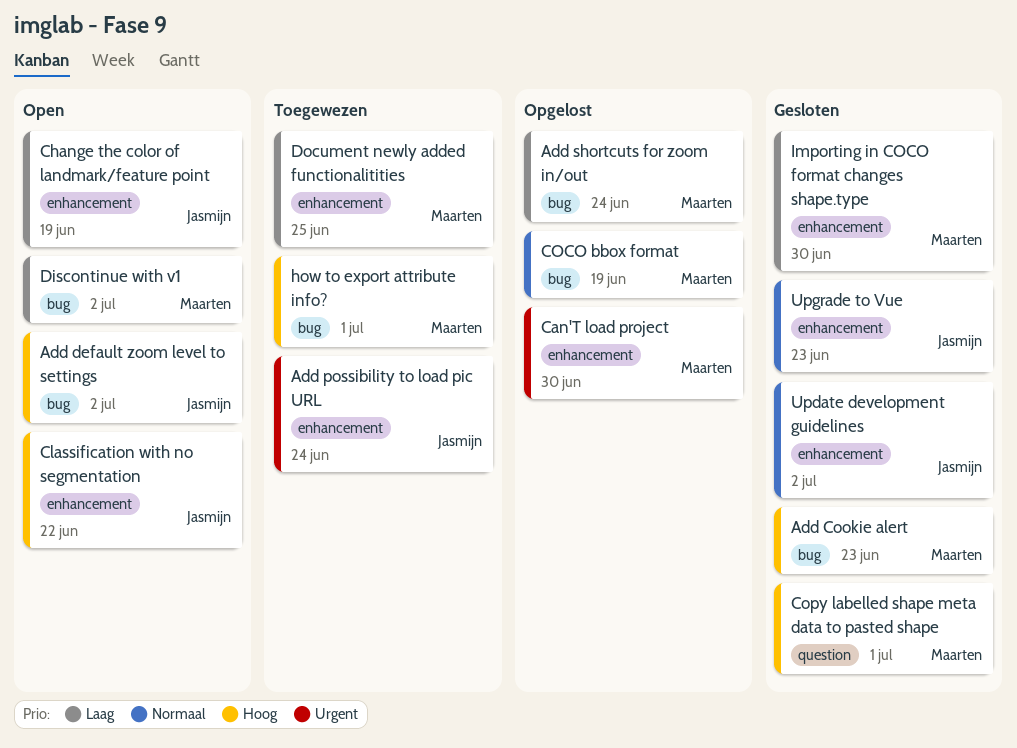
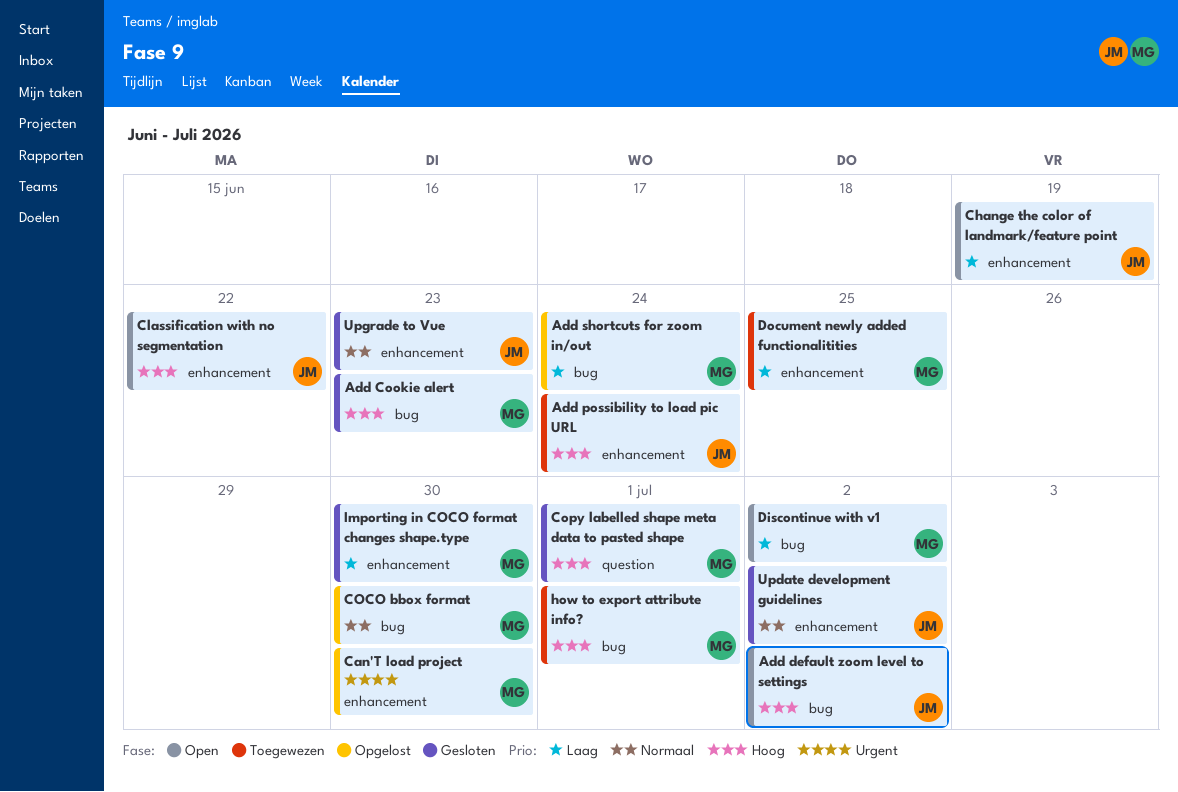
Add possibility to load pic URL, priority: Urgent -> Hoog
COCO bbox format, due: Jun 19 -> Jun 30

